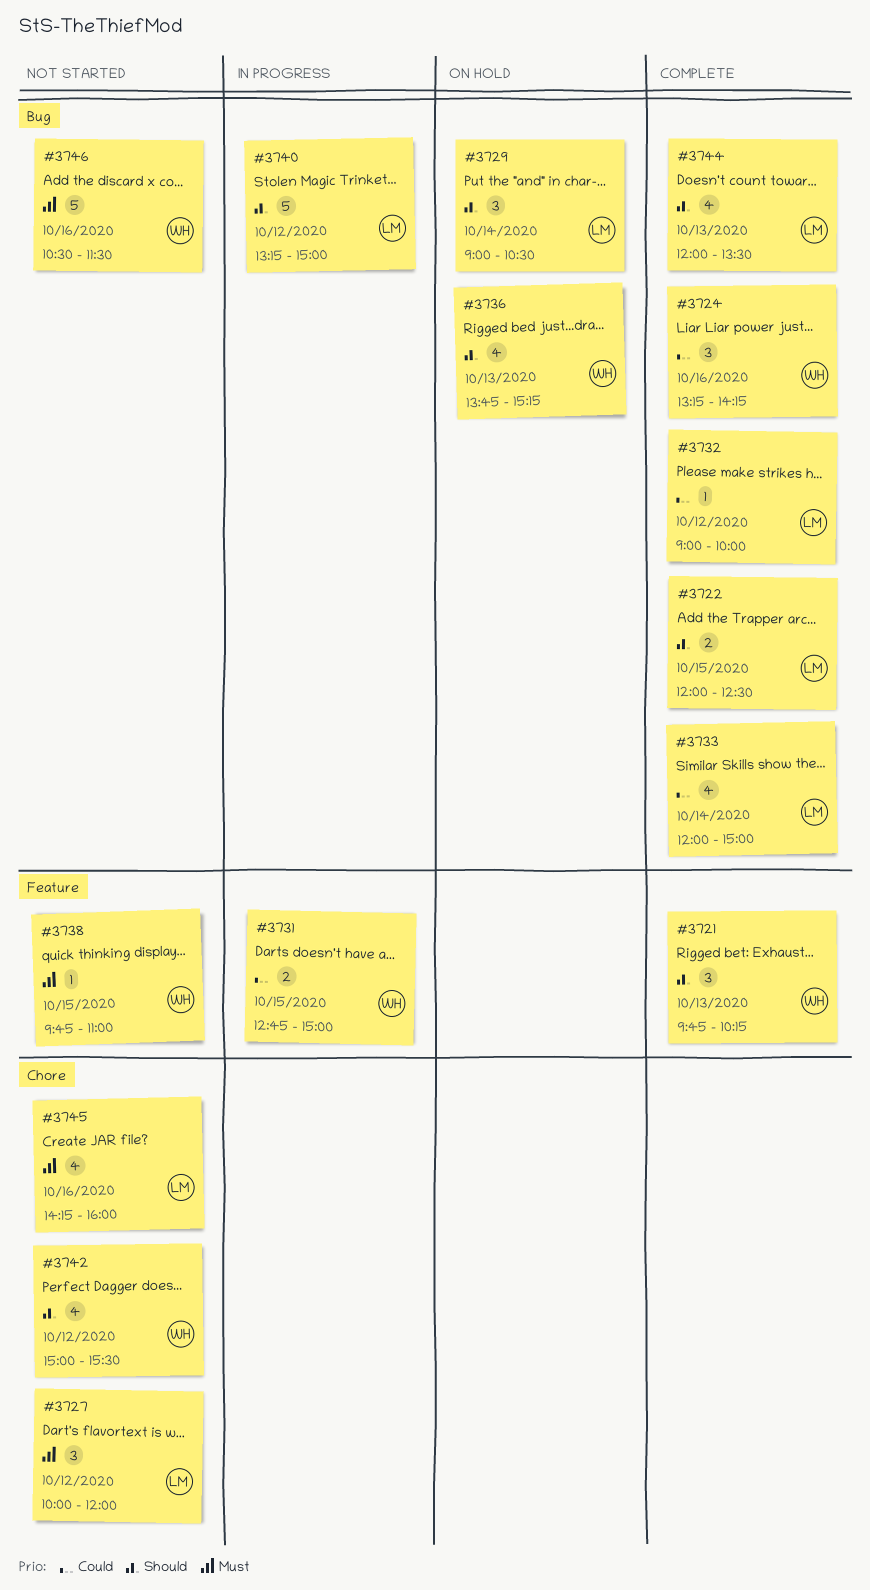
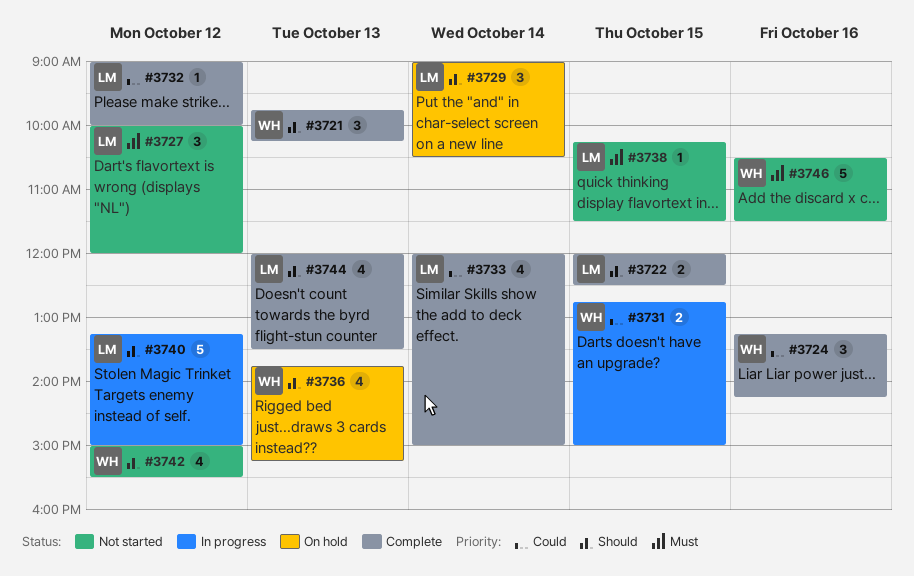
#3738, owner: WH -> LM
#3738, begins: 09:45 -> 10:15
#3738, ends: 11:00 -> 11:30
#3745: present -> none

